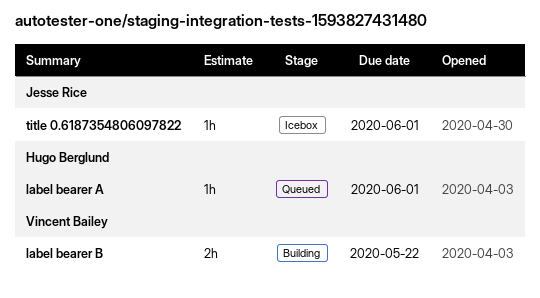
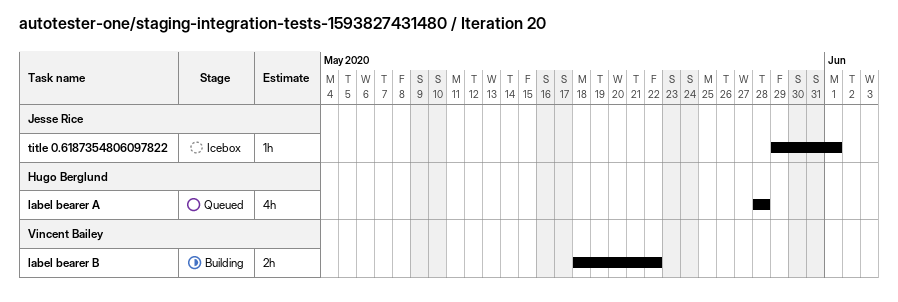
label bearer A, estimate: 1h -> 4h
label bearer A, due: Jun 1 -> May 28

